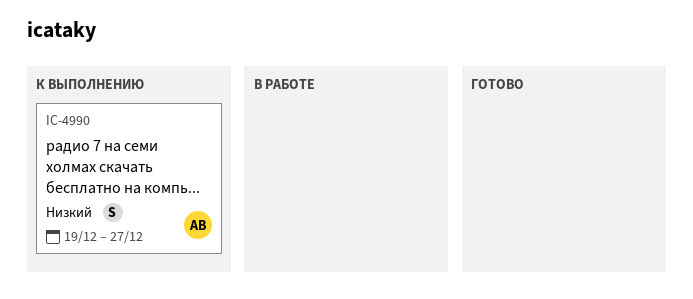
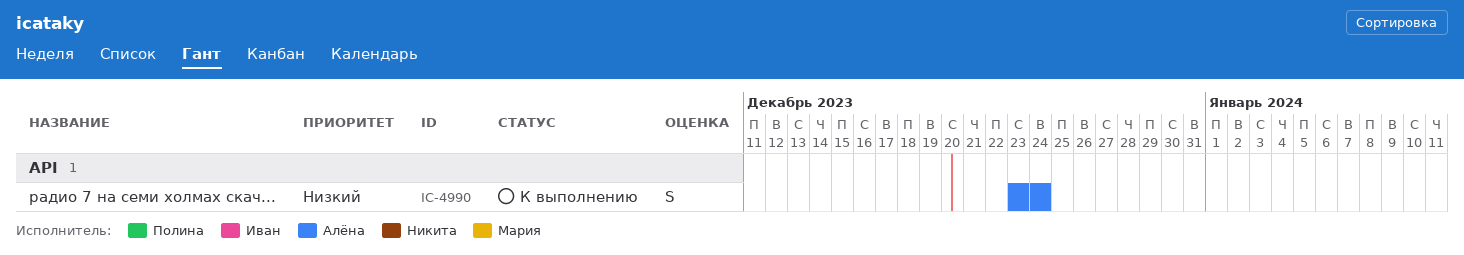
IC-4990, start: Dec 19 -> Dec 23
IC-4990, due: Dec 27 -> Dec 24

